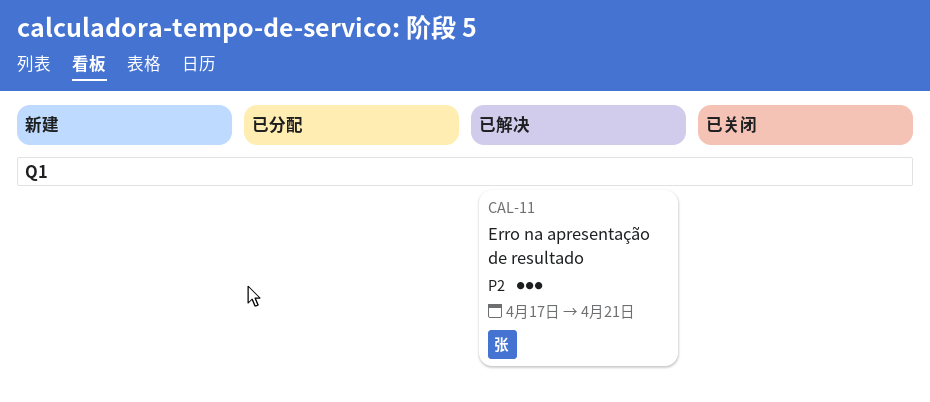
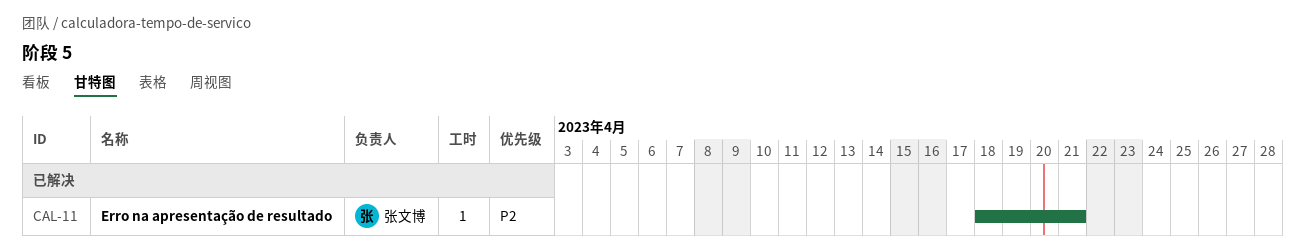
CAL-11, estimate: 3 -> 1
CAL-11, start: Apr 17 -> Apr 18

